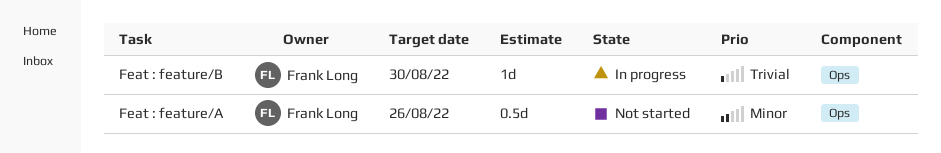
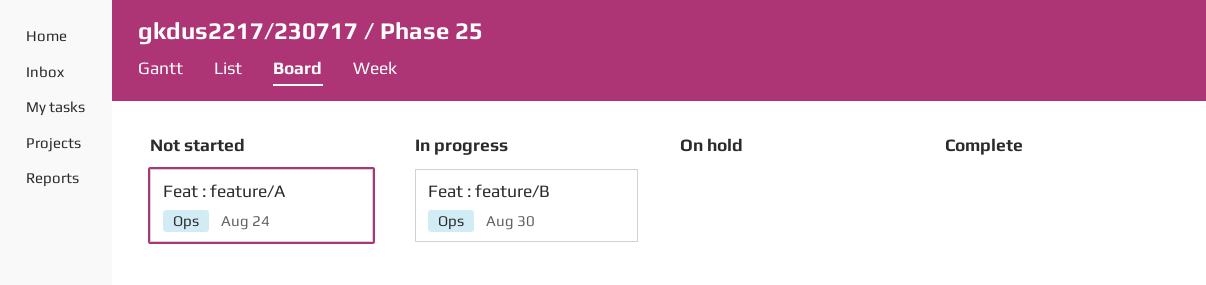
Feat : feature/A, due: Aug 26 -> Aug 24

